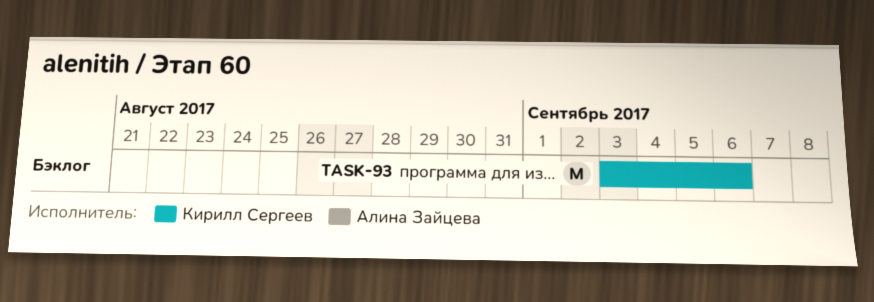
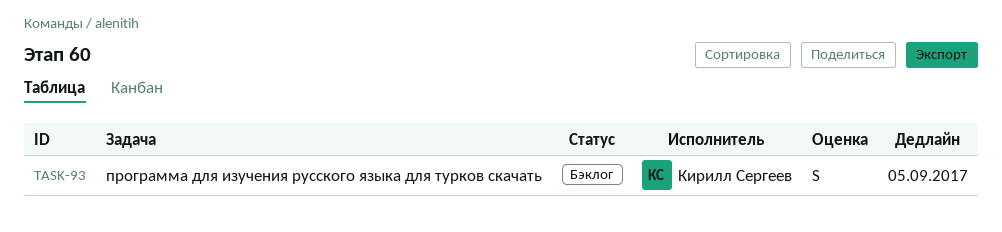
TASK-93, estimate: M -> S
TASK-93, due: Sep 6 -> Sep 5

